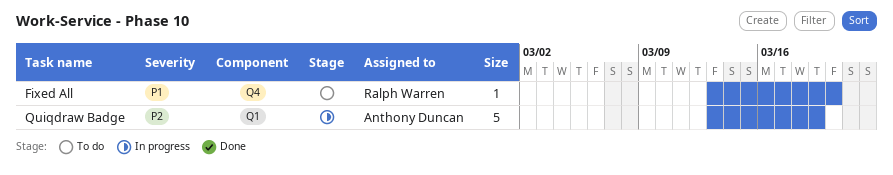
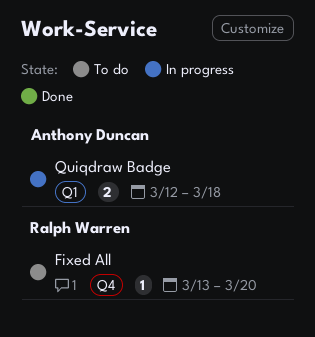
Quiqdraw Badge, estimate: 5 -> 2
Quiqdraw Badge, start: Mar 13 -> Mar 12
Quiqdraw Badge, due: Mar 19 -> Mar 18

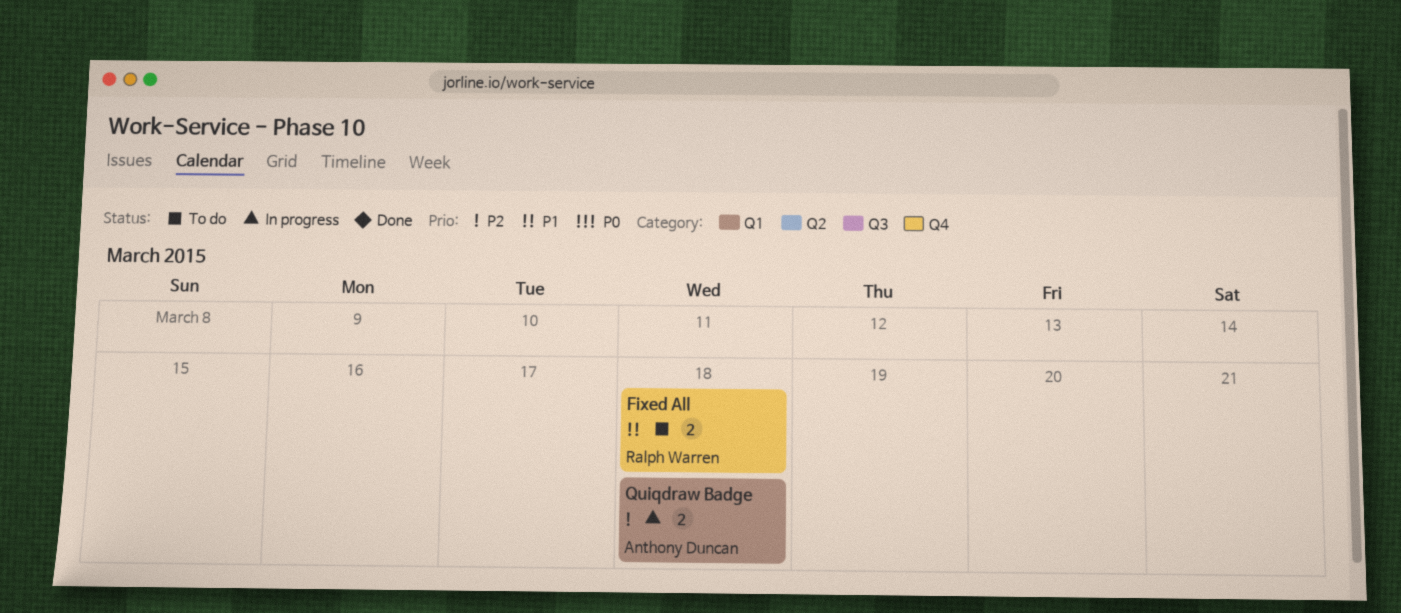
Fixed All, estimate: 1 -> 2
Fixed All, due: Mar 20 -> Mar 18

